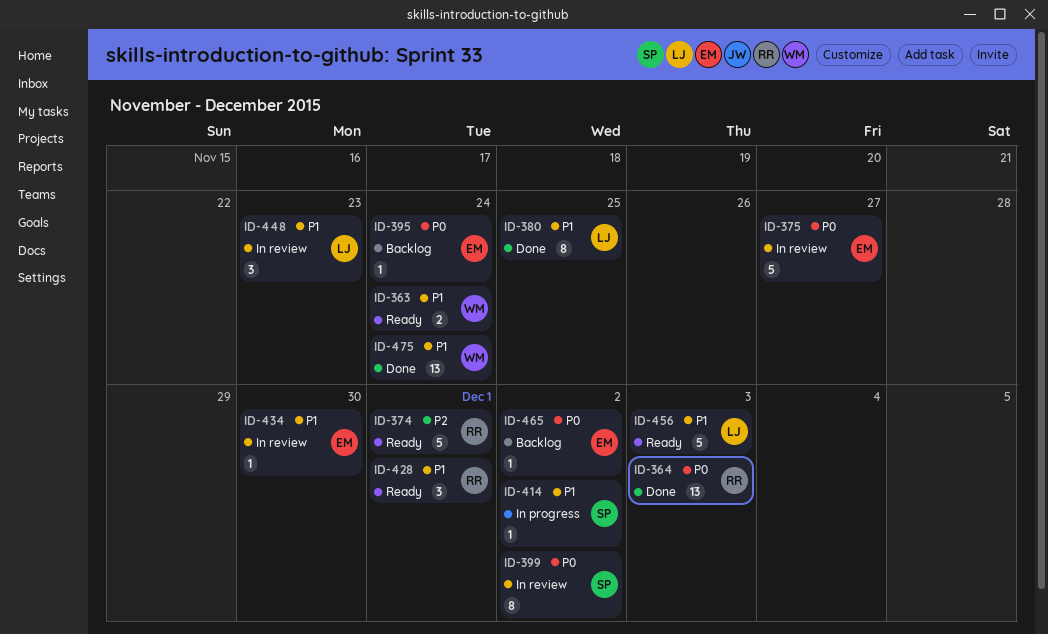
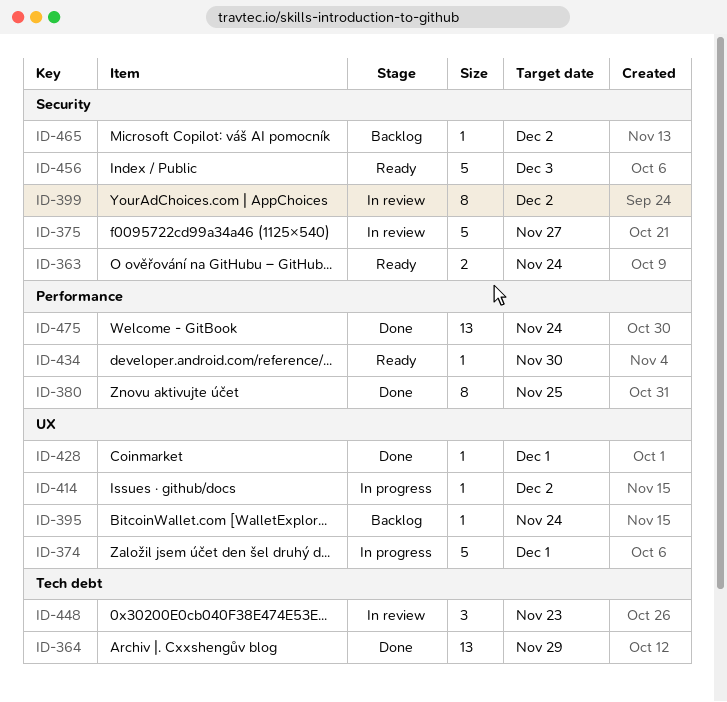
ID-364, due: Dec 3 -> Nov 29
ID-374, status: Ready -> In progress
ID-428, status: Ready -> Done
ID-428, estimate: 3 -> 1
ID-434, status: In review -> Ready

